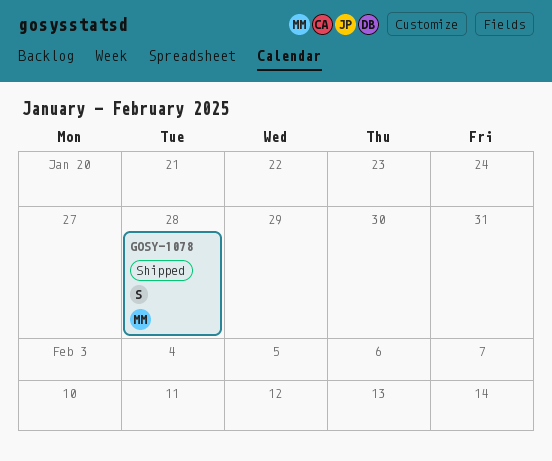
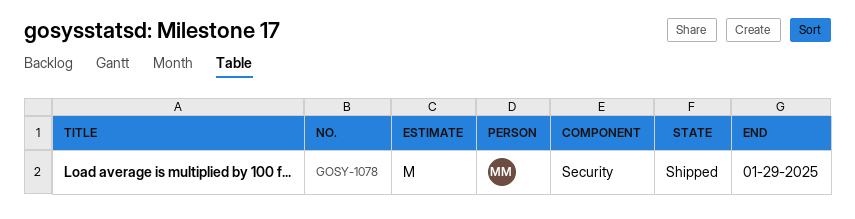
GOSY-1078, estimate: S -> M
GOSY-1078, due: Jan 28 -> Jan 29

